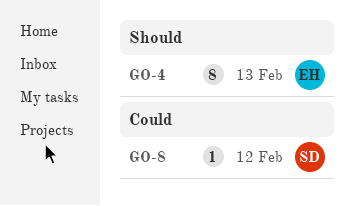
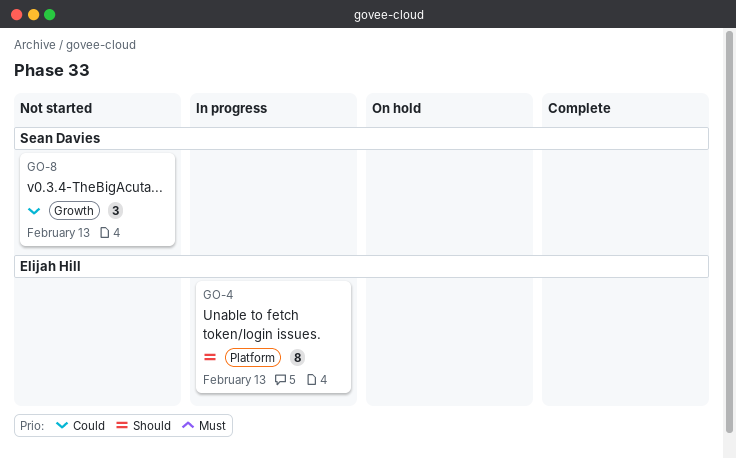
GO-8, estimate: 1 -> 3
GO-8, due: Feb 12 -> Feb 13

